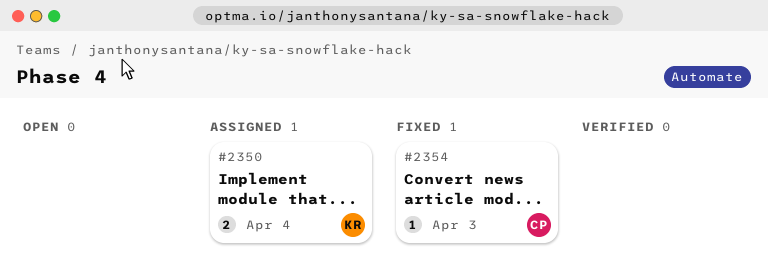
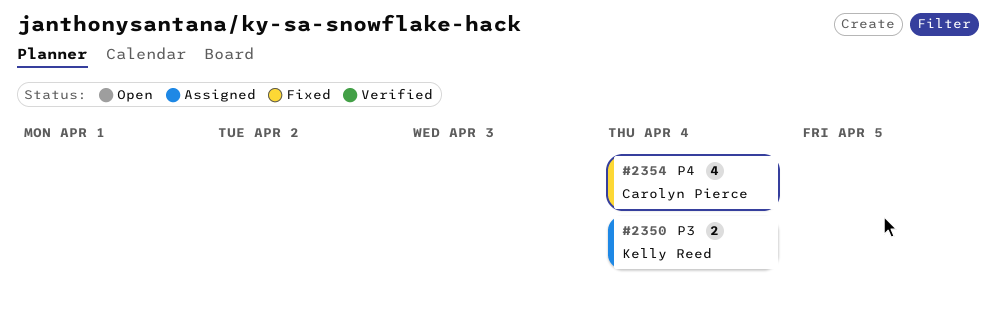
#2354, estimate: 1 -> 4
#2354, due: Apr 3 -> Apr 4

